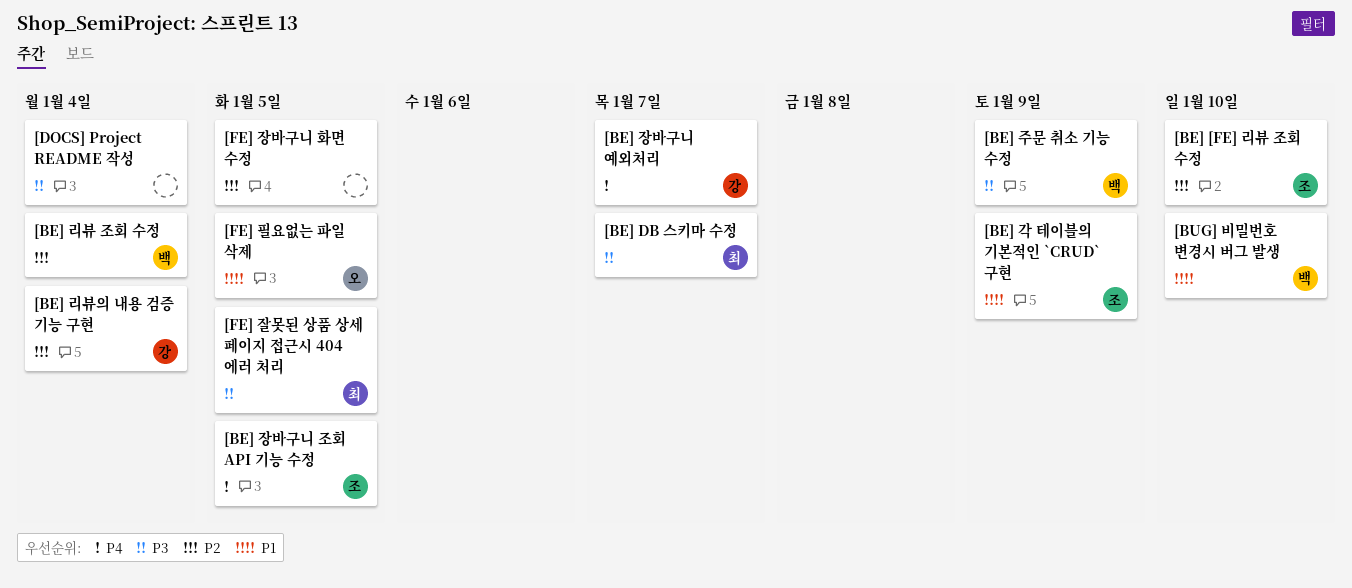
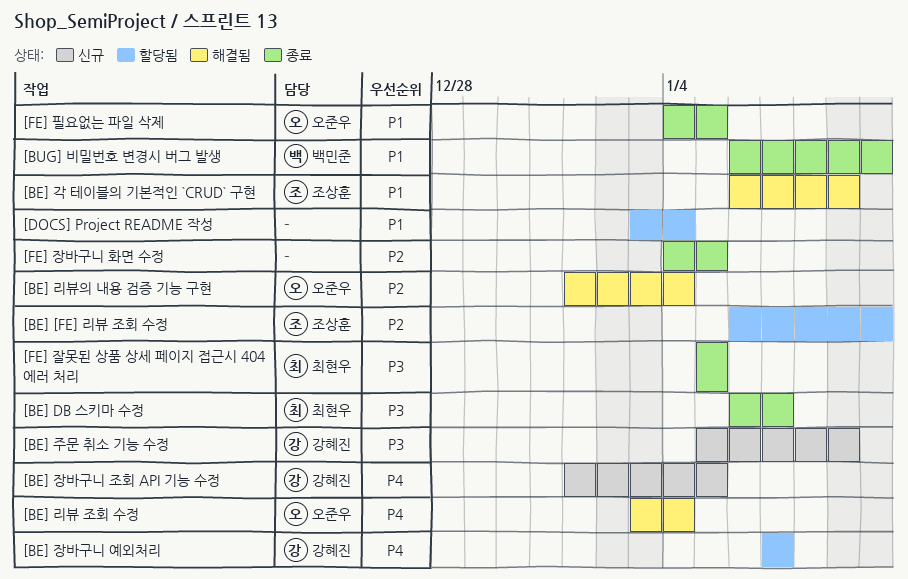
[BE] 리뷰 조회 수정, owner: 백민준 -> 오준우
[BE] 리뷰 조회 수정, priority: P2 -> P4
[BE] 리뷰의 내용 검증 기능 구현, owner: 강혜진 -> 오준우
[BE] 장바구니 조회 API 기능 수정, owner: 조상훈 -> 강혜진
[BE] 주문 취소 기능 수정, owner: 백민준 -> 강혜진
[DOCS] Project README 작성, priority: P3 -> P1

